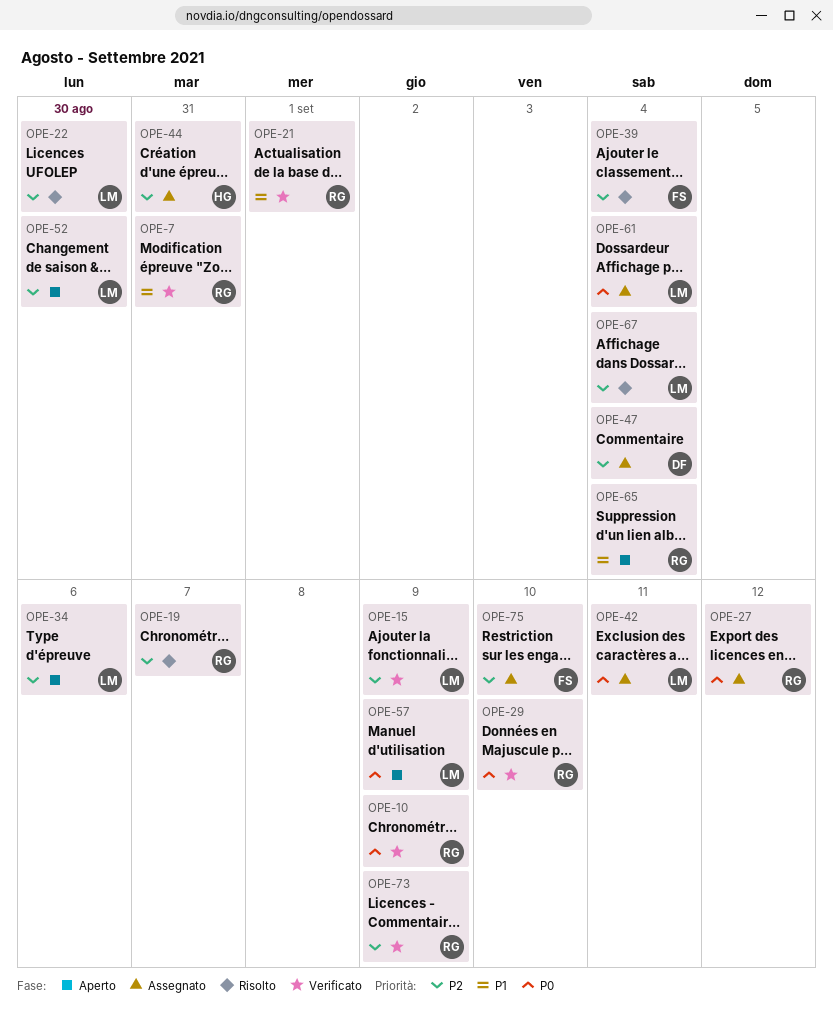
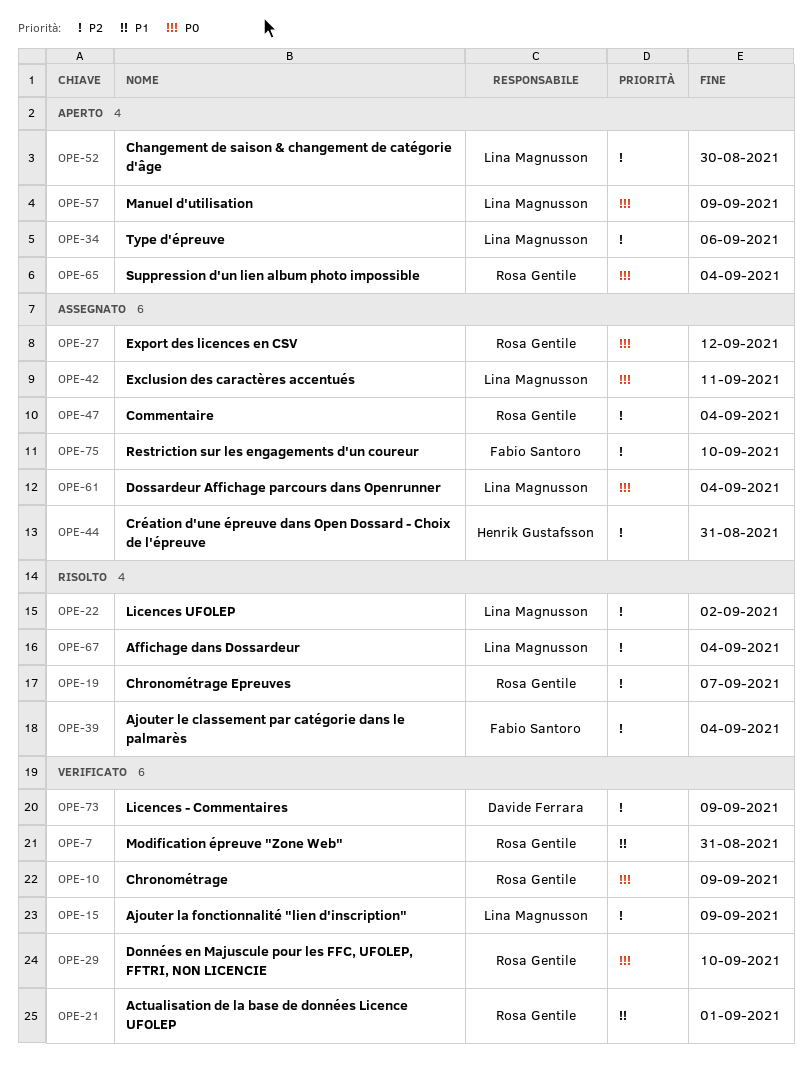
OPE-22, due: Aug 30 -> Sep 2
OPE-47, owner: Davide Ferrara -> Rosa Gentile
OPE-65, priority: P1 -> P0
OPE-73, owner: Rosa Gentile -> Davide Ferrara

